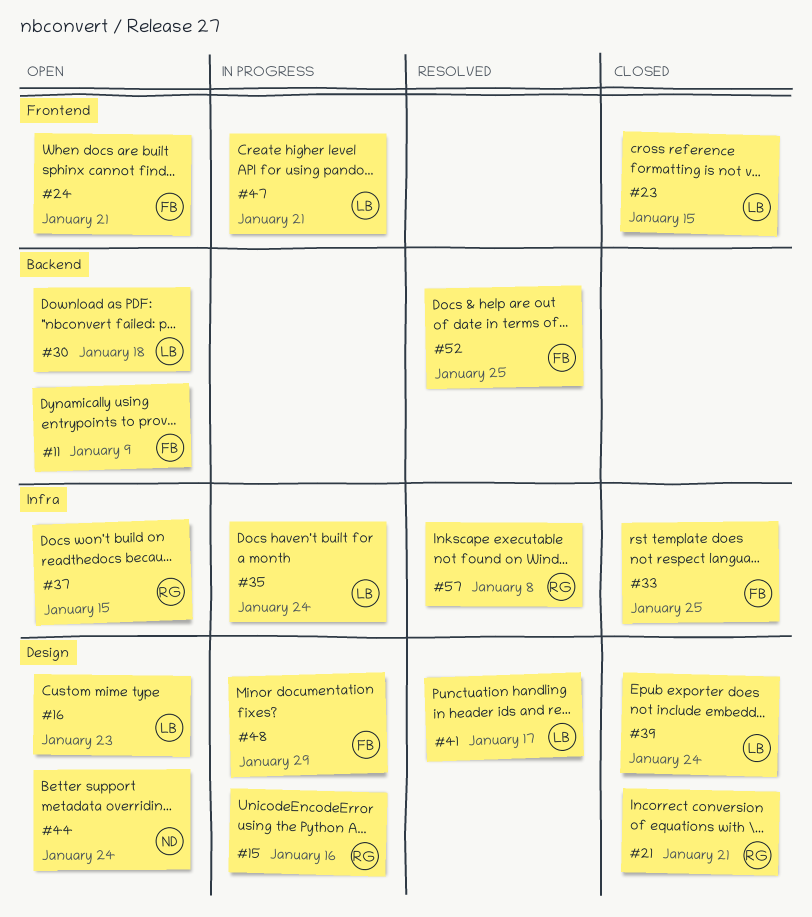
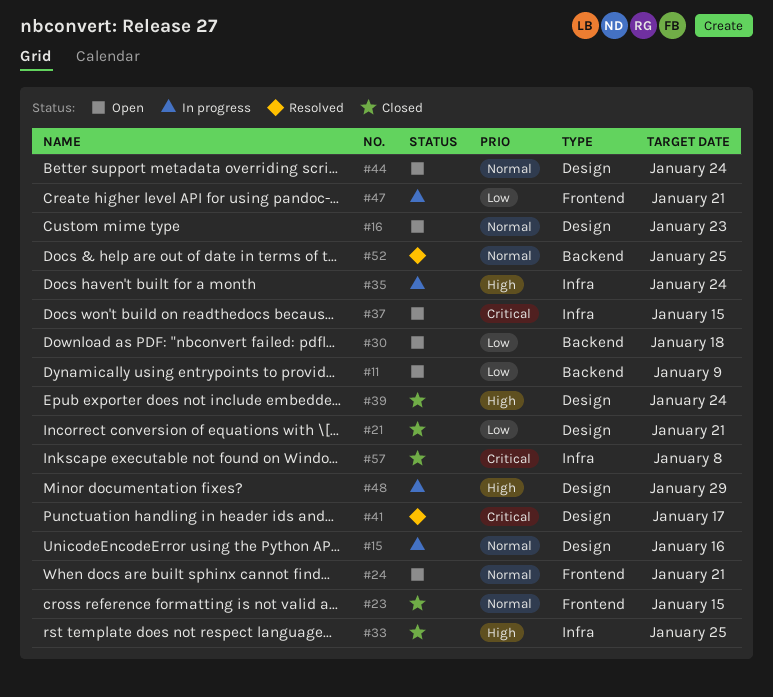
#57, status: Resolved -> Closed

